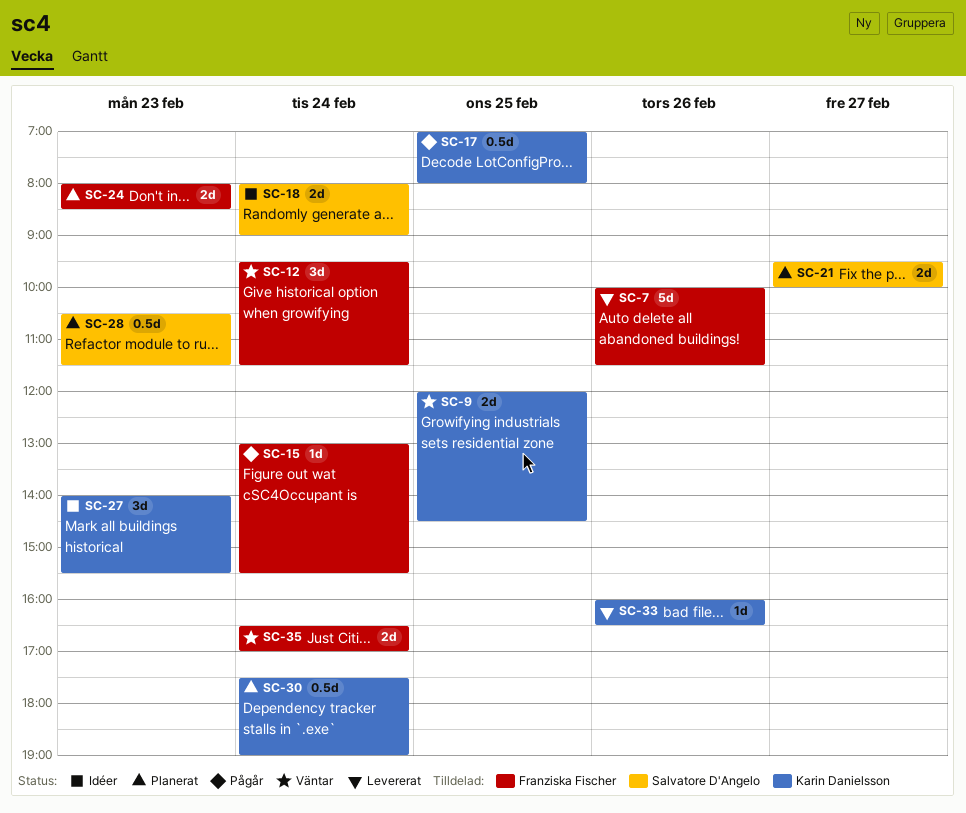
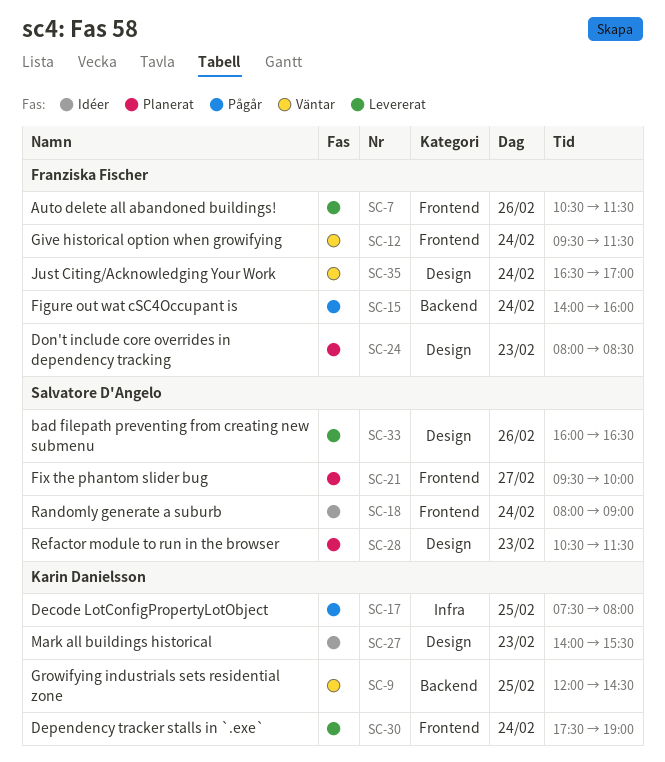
SC-7, begins: 10:00 -> 10:30
SC-15, begins: 13:00 -> 14:00
SC-15, ends: 15:30 -> 16:00
SC-17, begins: 07:00 -> 07:30
SC-30, status: Planerat -> Levererat
SC-33, owner: Karin Danielsson -> Salvatore D'Angelo

